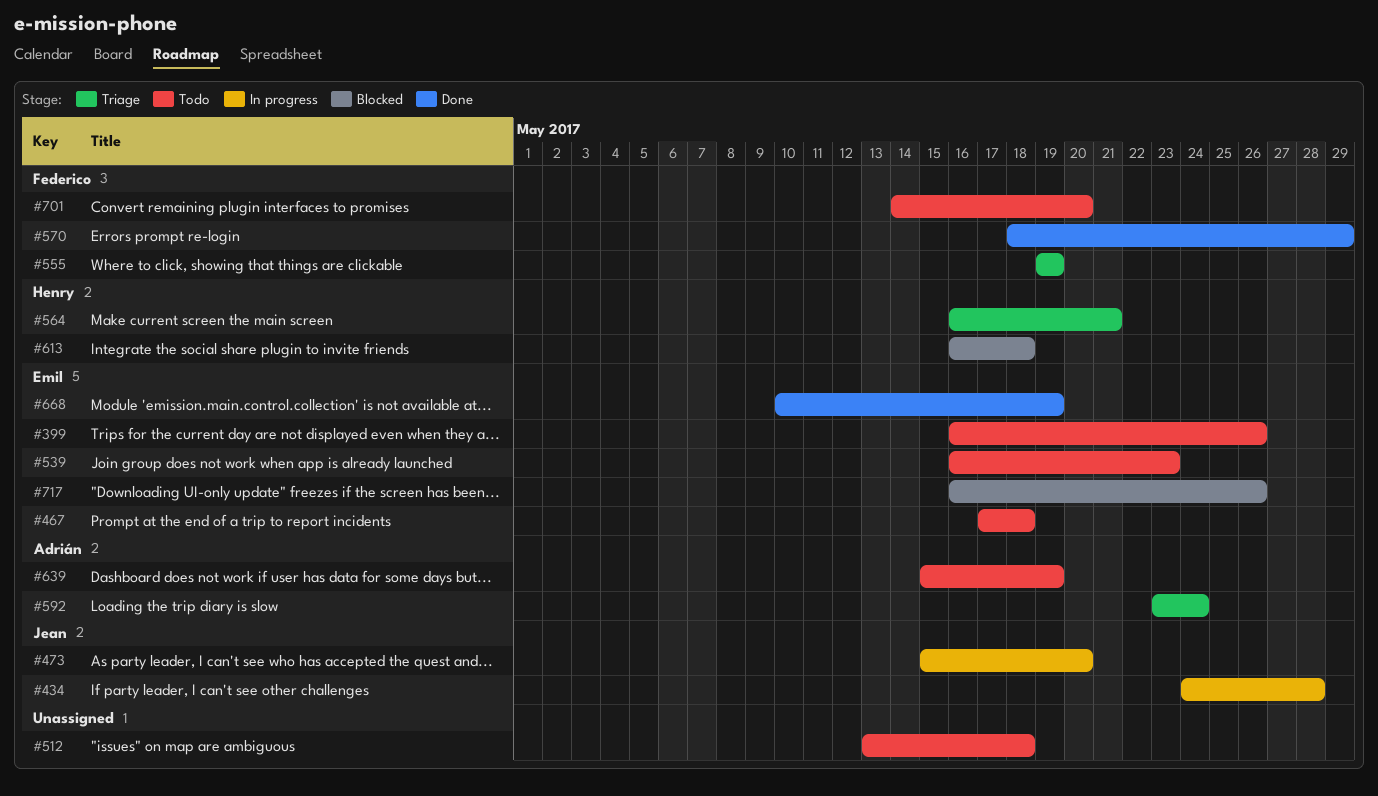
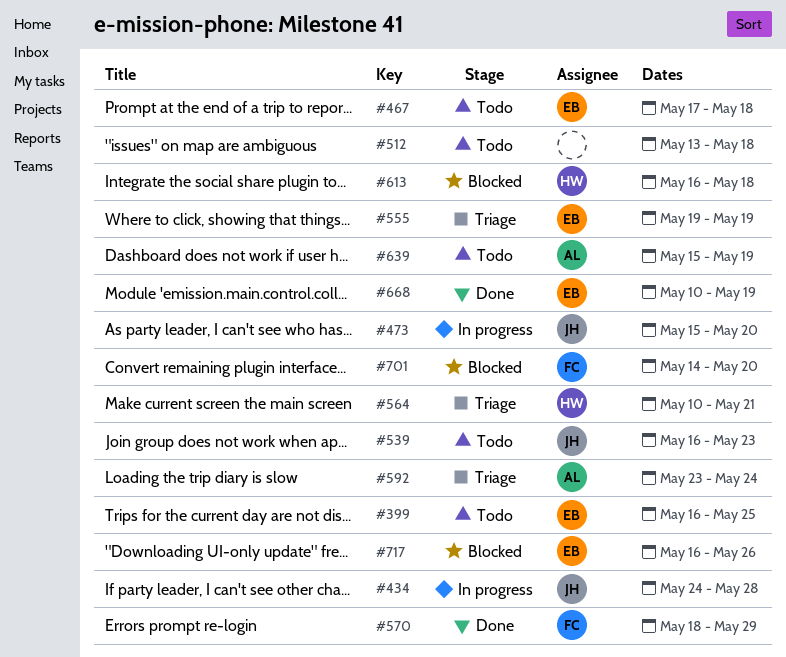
#399, due: May 26 -> May 25
#539, owner: Emil -> Jean
#555, owner: Federico -> Emil
#564, start: May 16 -> May 10
#701, status: Todo -> Blocked

